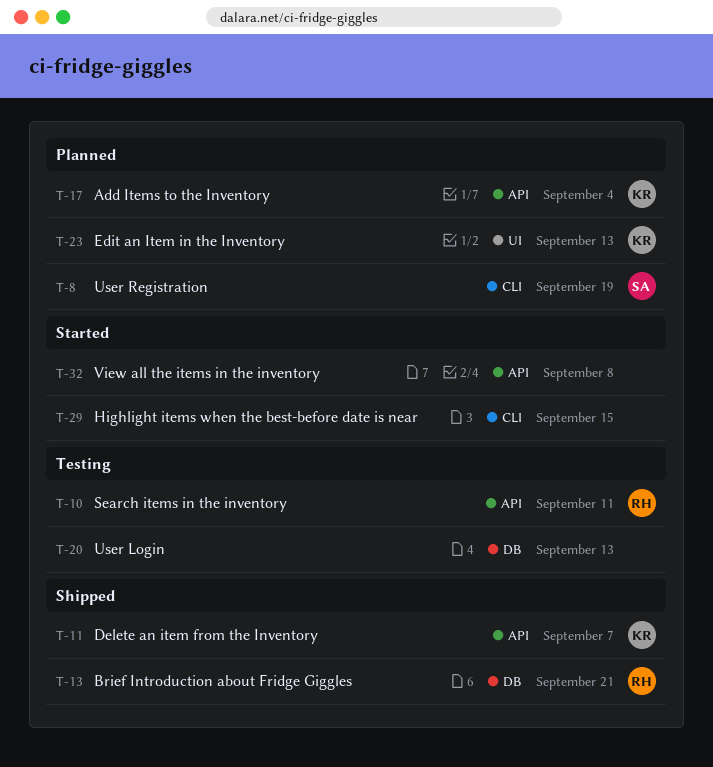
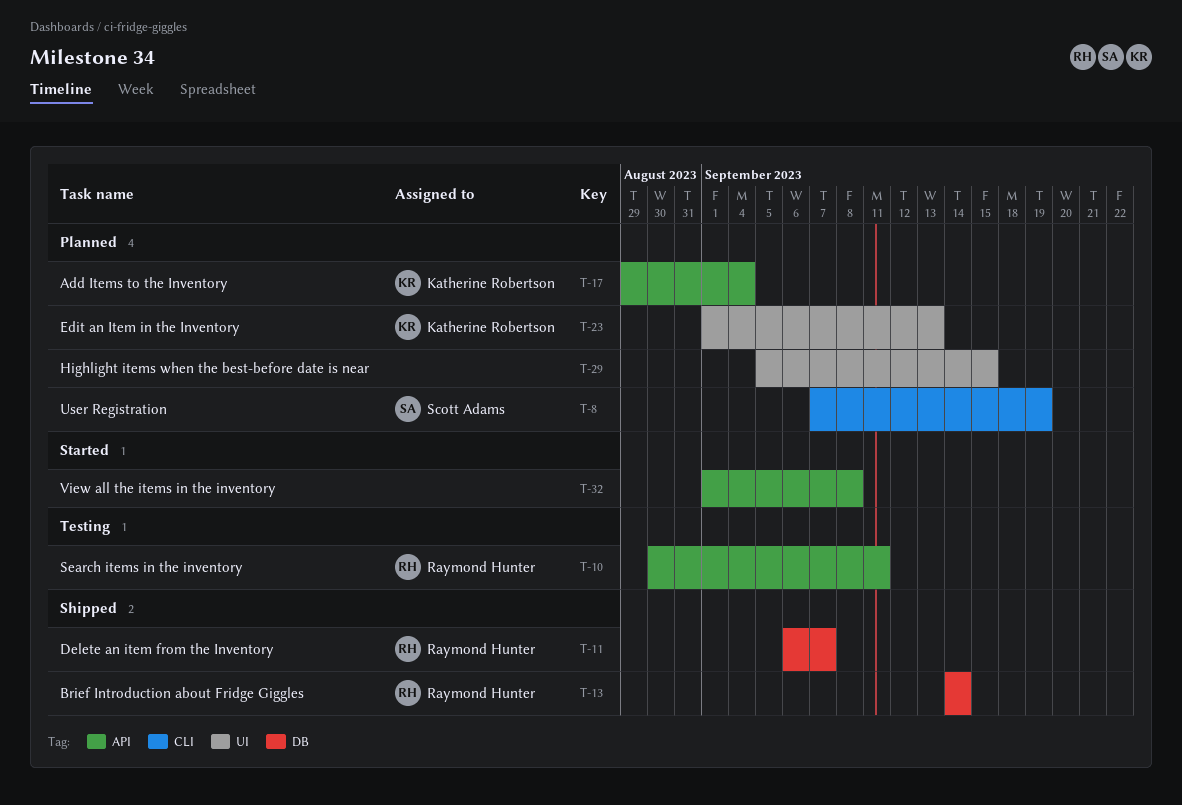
T-11, owner: Katherine Robertson -> Raymond Hunter
T-11, label: API -> DB
T-13, due: Sep 21 -> Sep 14
T-20: present -> none
T-29, status: Started -> Planned
T-29, label: CLI -> UI

